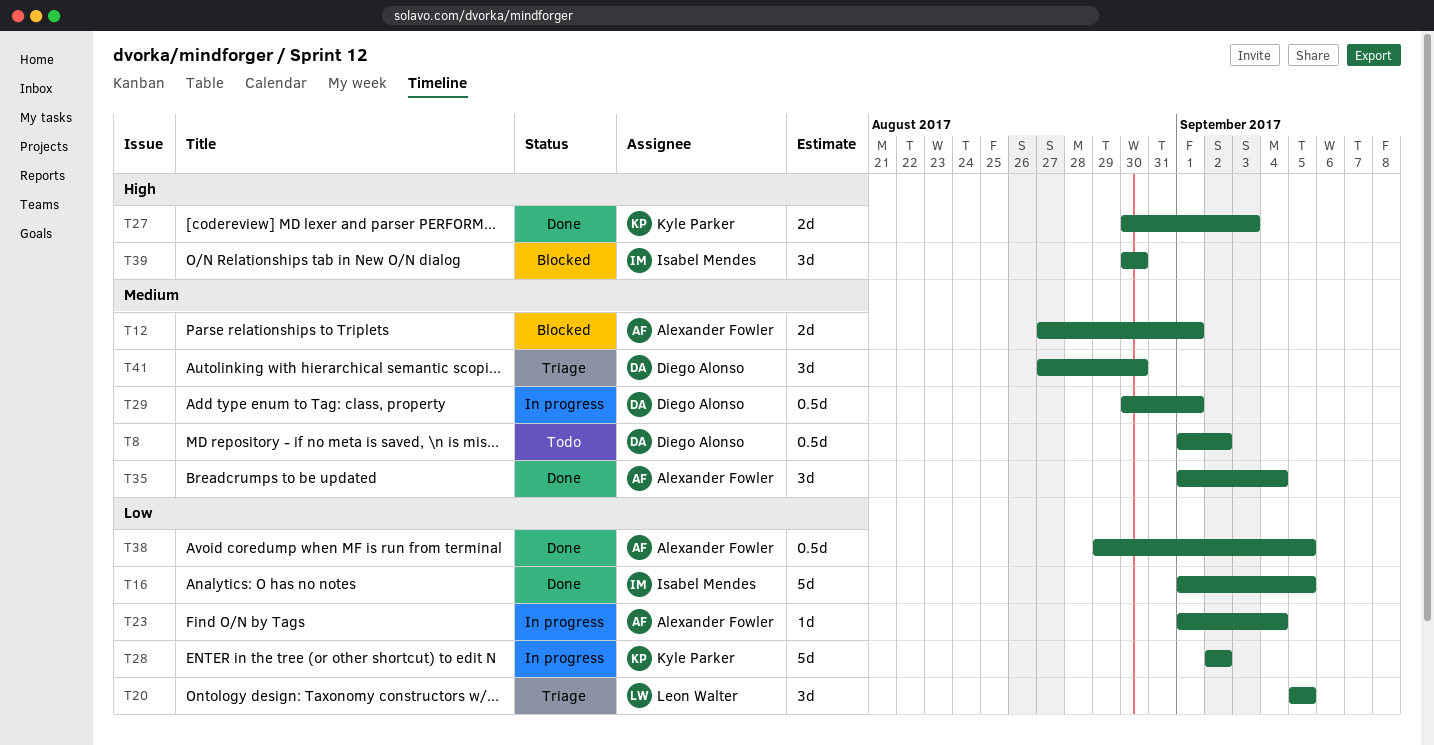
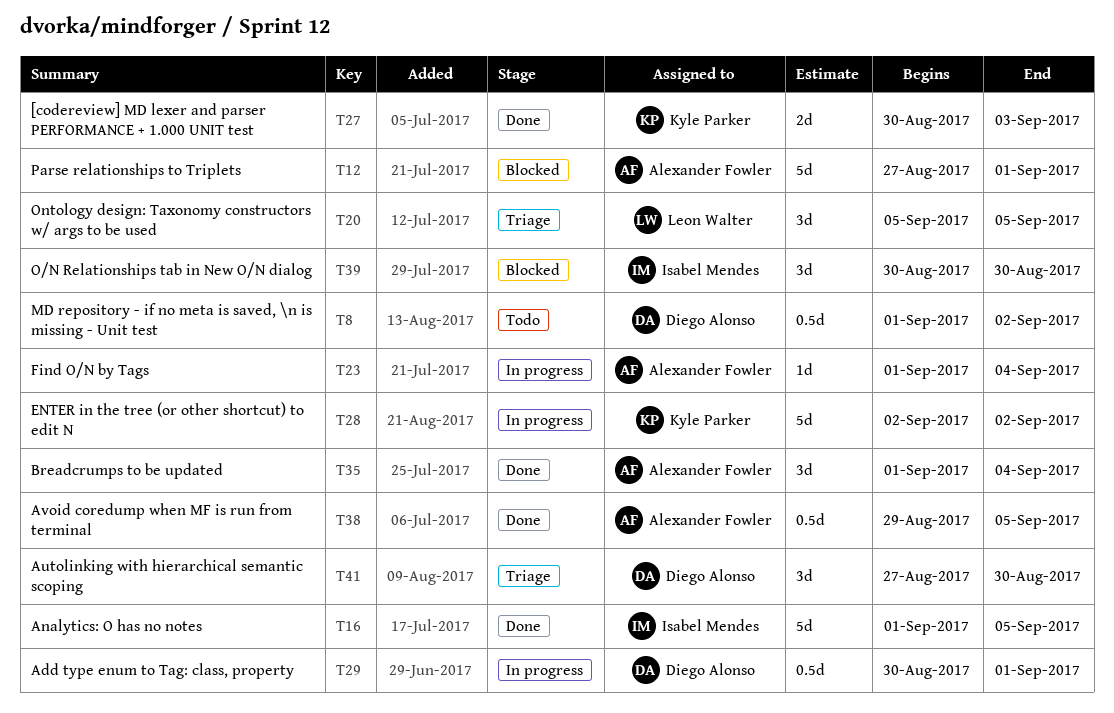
T12, estimate: 2d -> 5d

